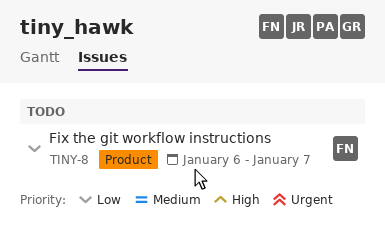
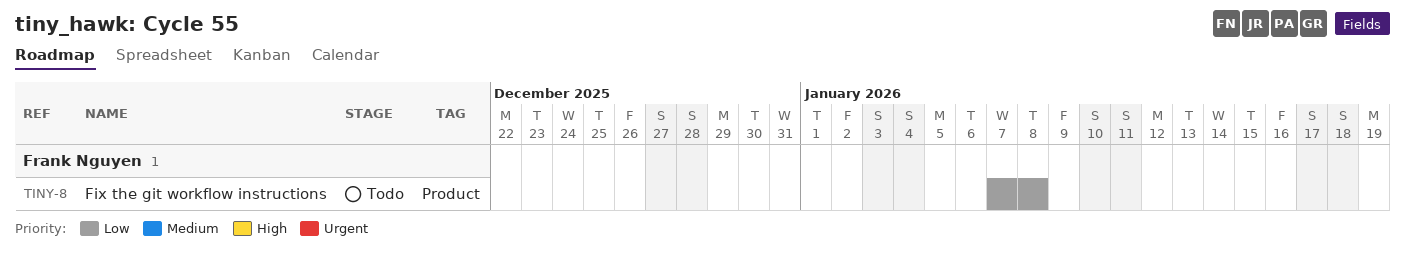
TINY-8, start: Jan 6 -> Jan 7
TINY-8, due: Jan 7 -> Jan 8

